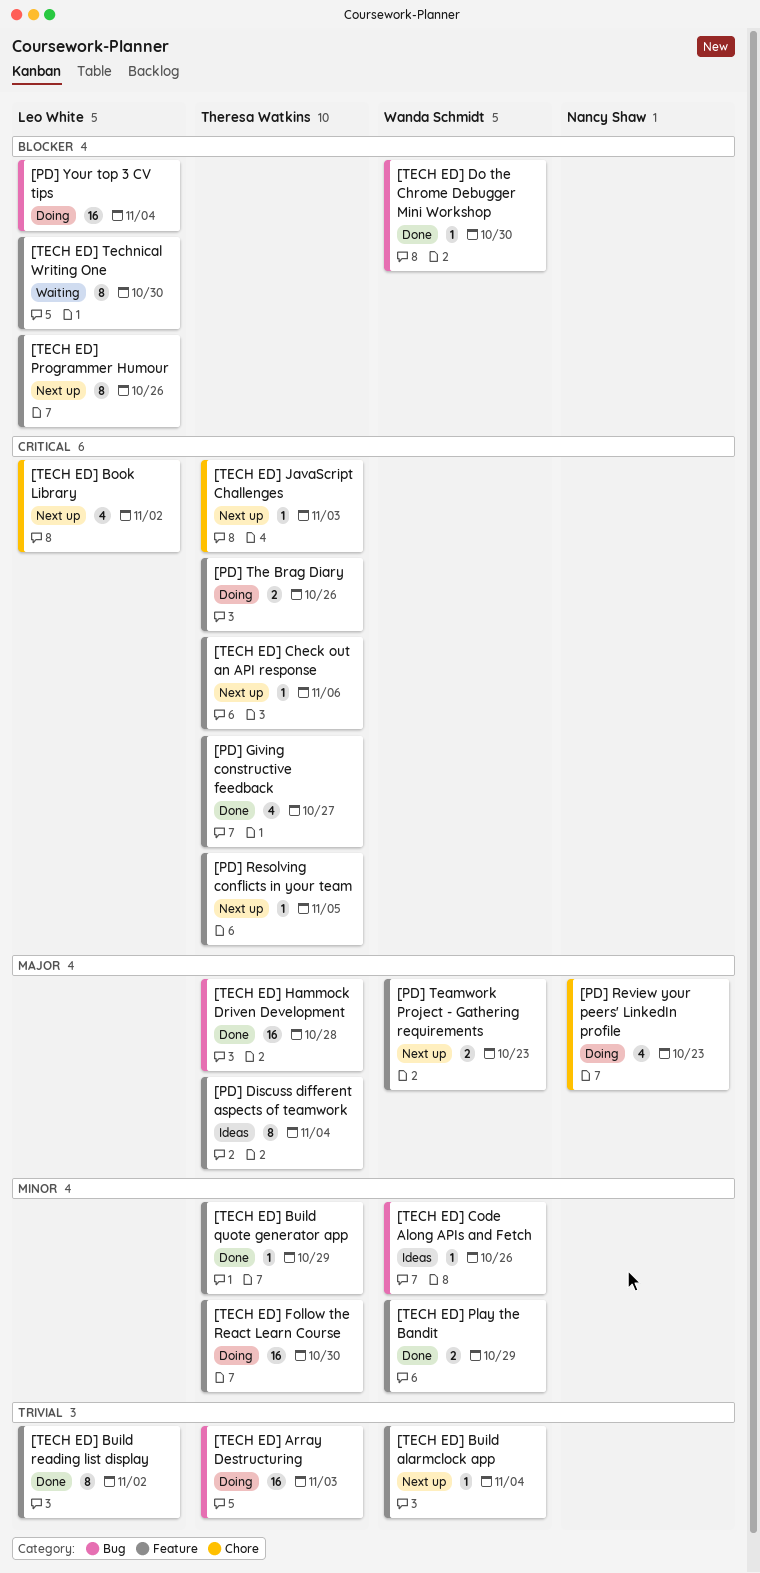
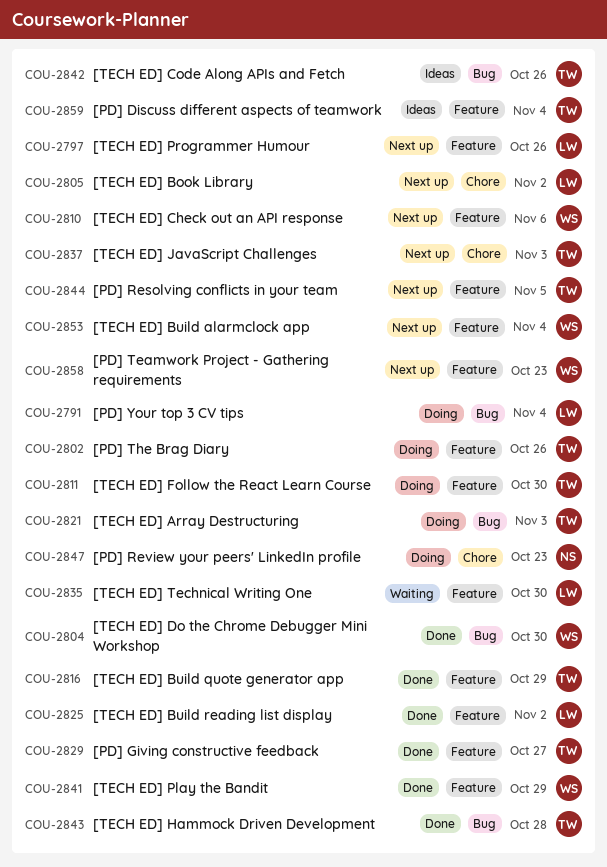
[TECH ED] Check out an API response, owner: Theresa Watkins -> Wanda Schmidt
[TECH ED] Code Along APIs and Fetch, owner: Wanda Schmidt -> Theresa Watkins

